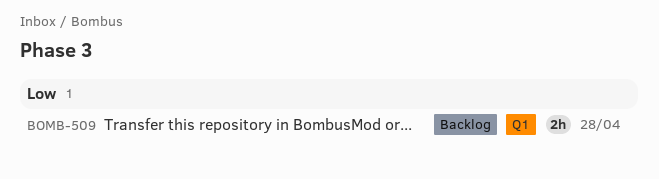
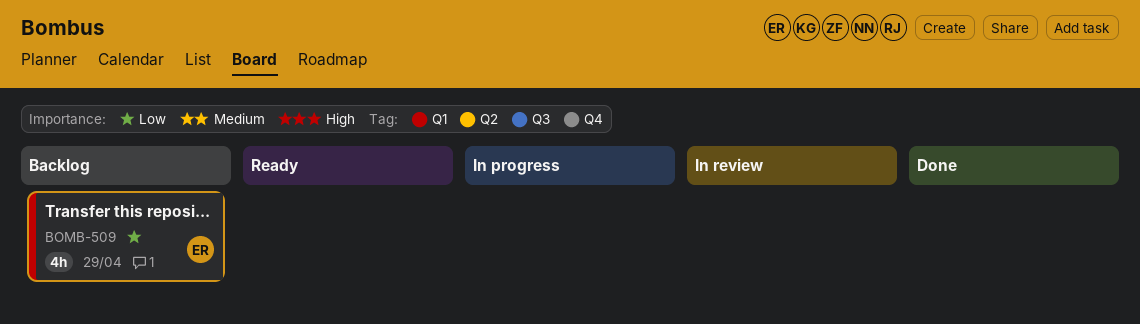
BOMB-509, estimate: 2h -> 4h
BOMB-509, due: Apr 28 -> Apr 29

